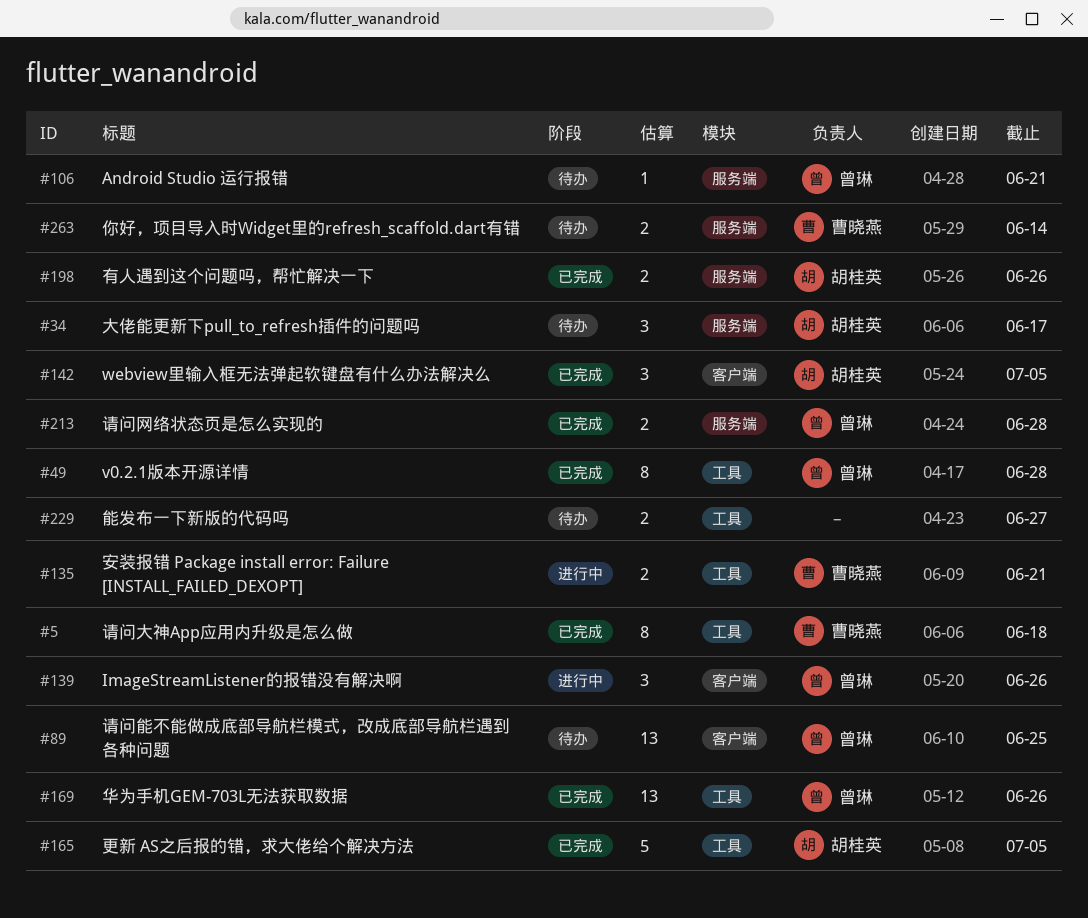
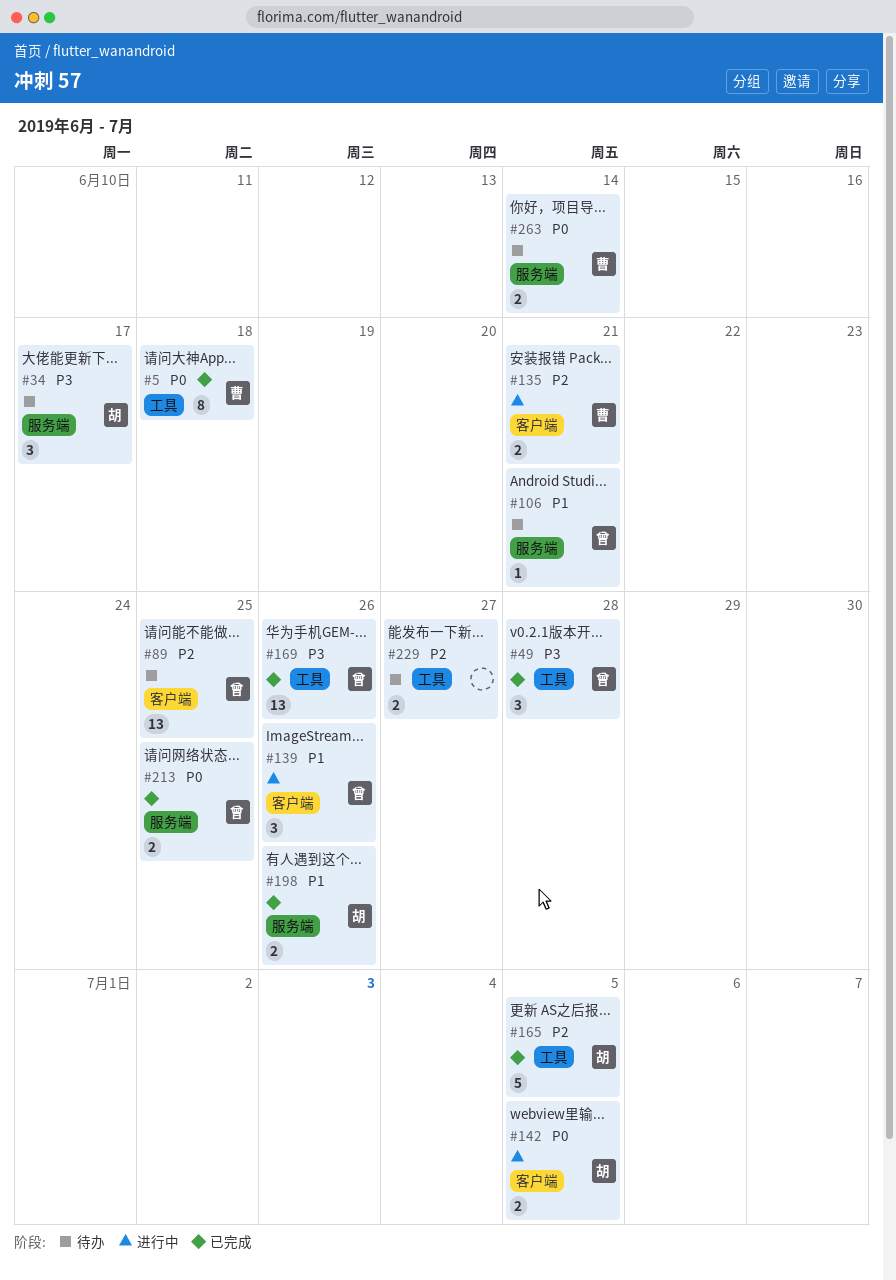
#49, estimate: 8 -> 3
#135, label: 工具 -> 客户端
#142, status: 已完成 -> 进行中
#142, estimate: 3 -> 2
#213, due: Jun 28 -> Jun 25

